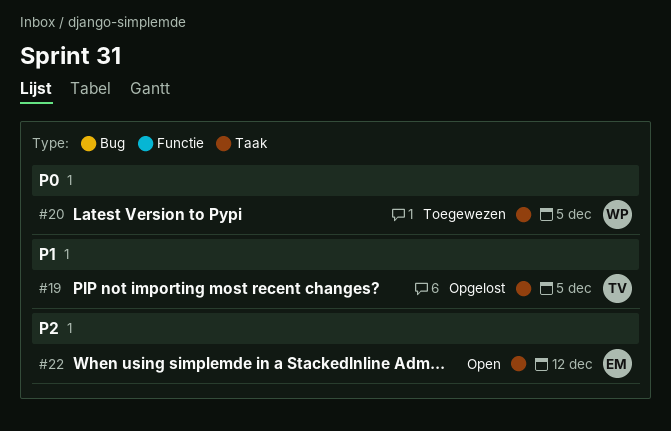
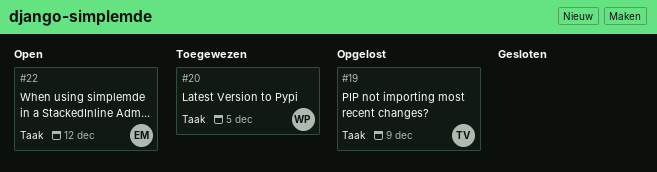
#19, due: Dec 5 -> Dec 9

